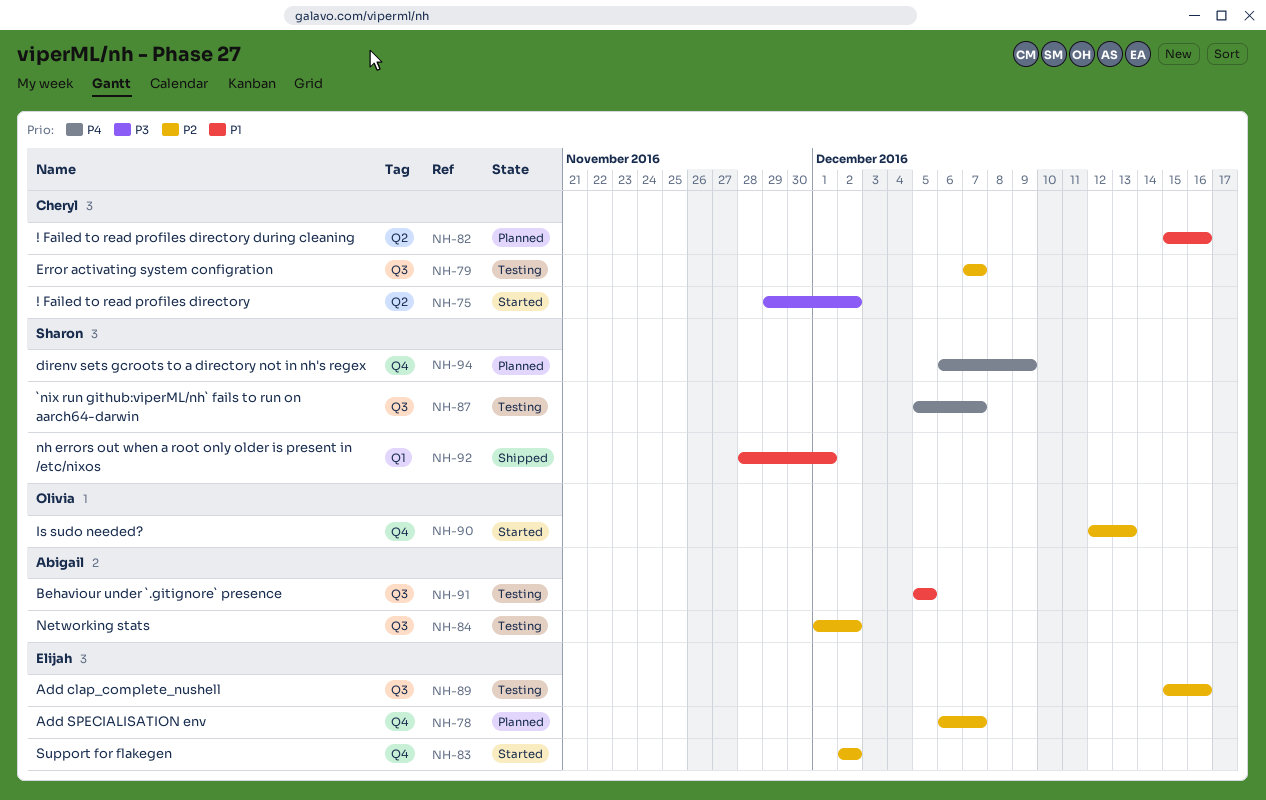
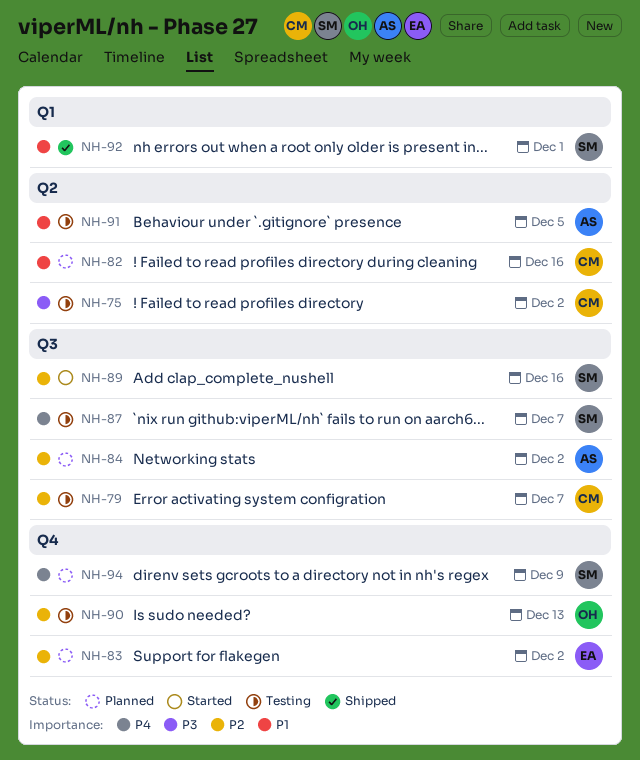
NH-75, status: Started -> Testing
NH-78: present -> none
NH-83, status: Started -> Planned
NH-84, status: Testing -> Planned
NH-89, status: Testing -> Started
NH-89, owner: Elijah -> Sharon
NH-90, status: Started -> Testing
NH-91, label: Q3 -> Q2

